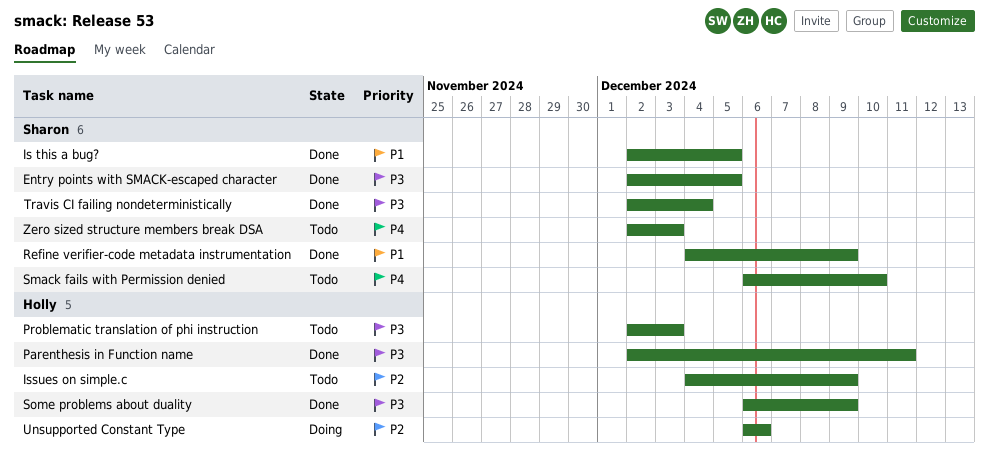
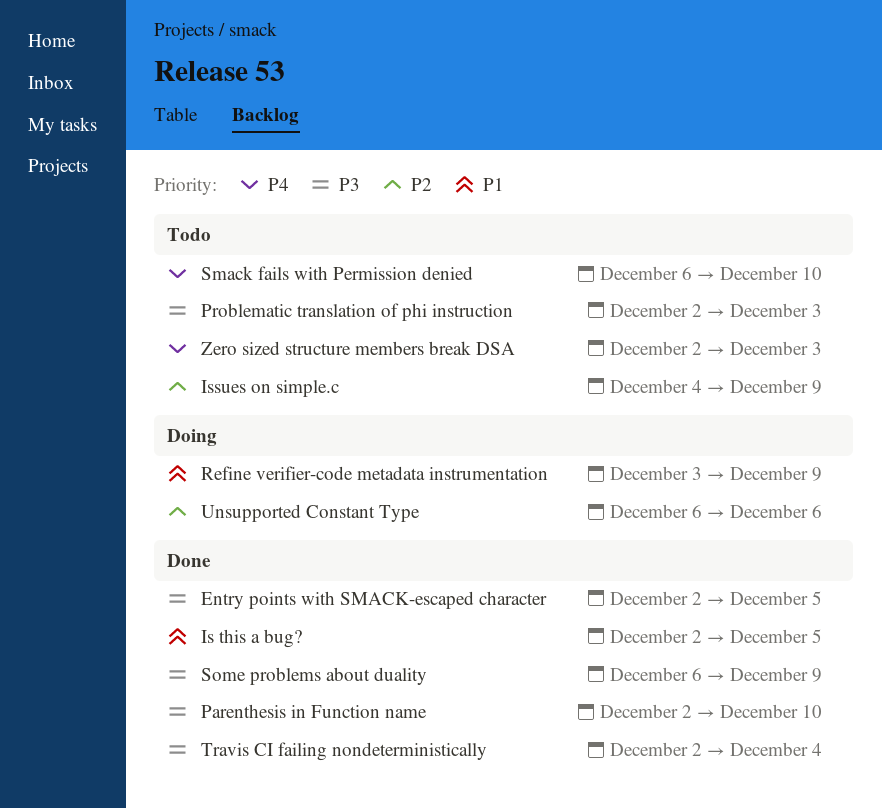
Parenthesis in Function name, due: Dec 11 -> Dec 10
Refine verifier-code metadata instrumentation, status: Done -> Doing
Refine verifier-code metadata instrumentation, start: Dec 4 -> Dec 3

